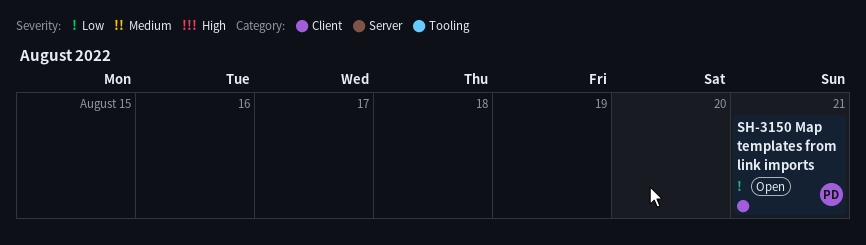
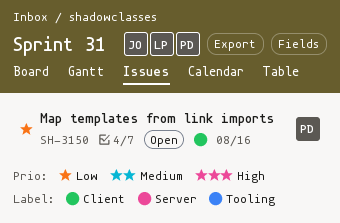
SH-3150, due: Aug 21 -> Aug 16

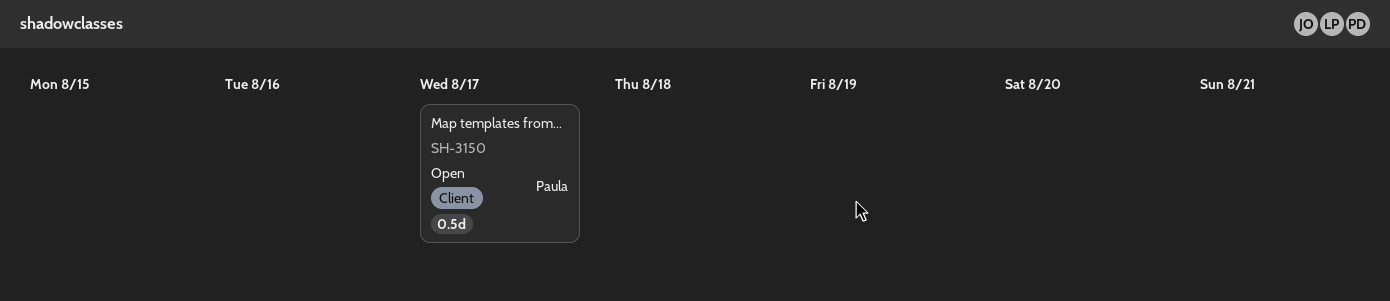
SH-3150, due: Aug 16 -> Aug 17

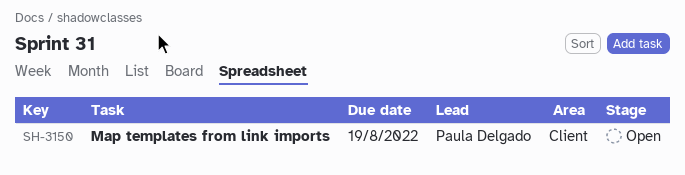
SH-3150, due: Aug 17 -> Aug 19

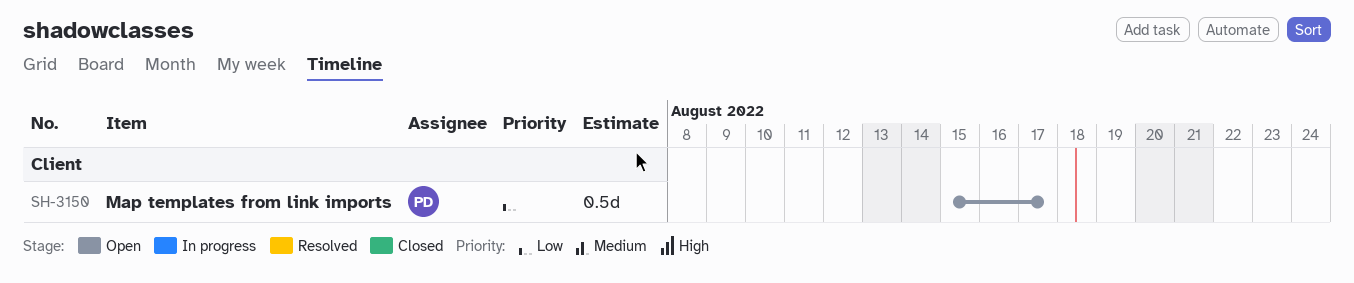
SH-3150, due: Aug 19 -> Aug 17

